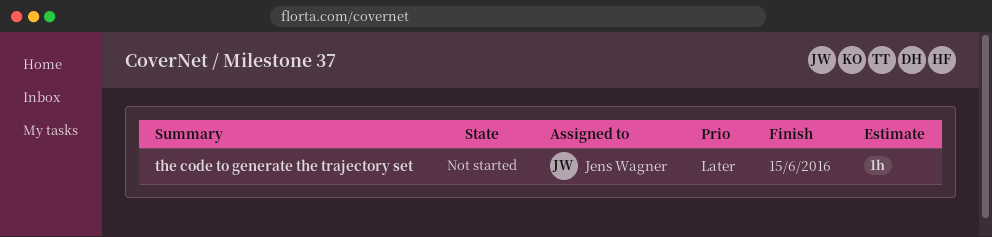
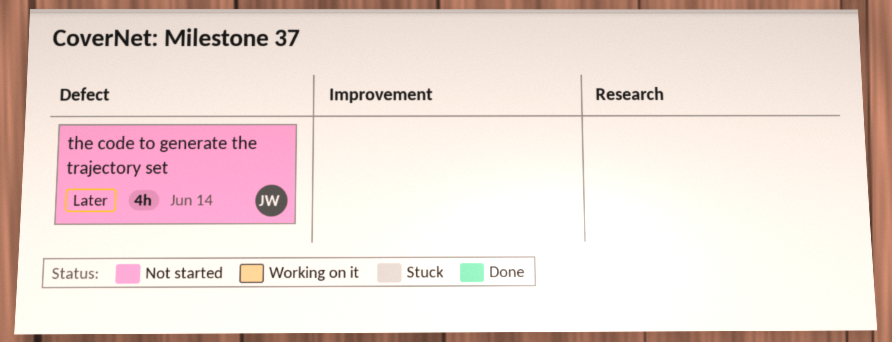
the code to generate the trajectory set, estimate: 1h -> 4h
the code to generate the trajectory set, due: Jun 15 -> Jun 14

